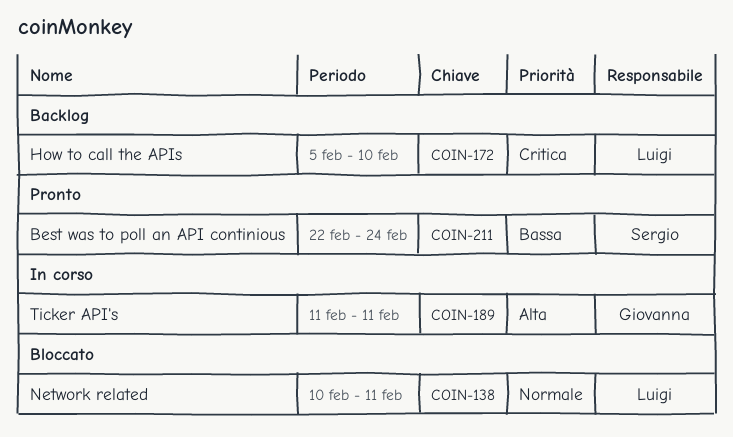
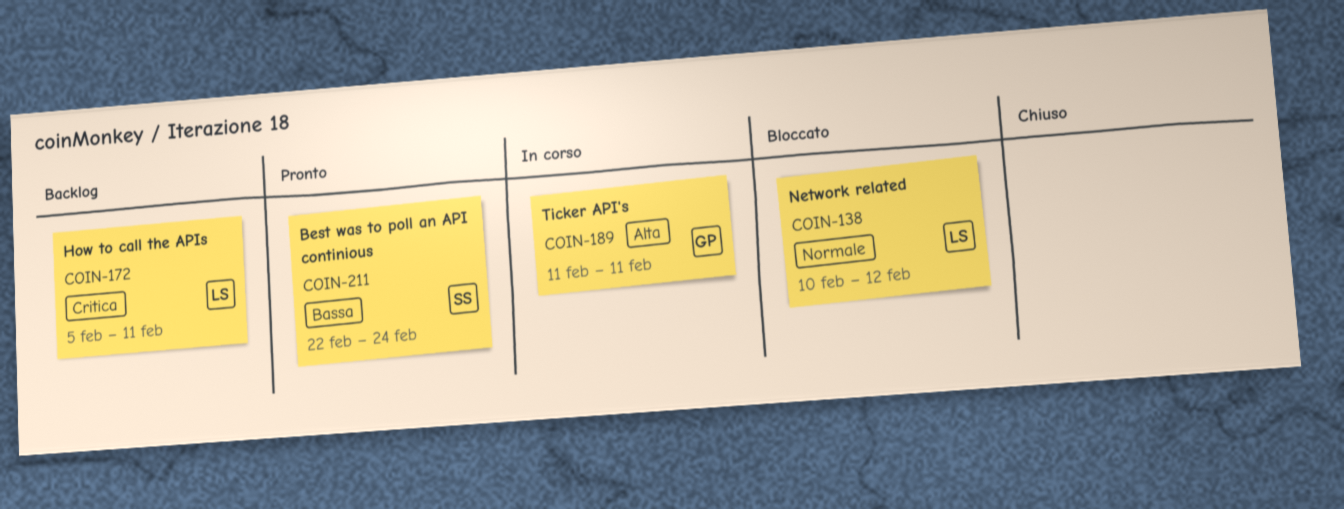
COIN-138, due: Feb 11 -> Feb 12
COIN-172, due: Feb 10 -> Feb 11

